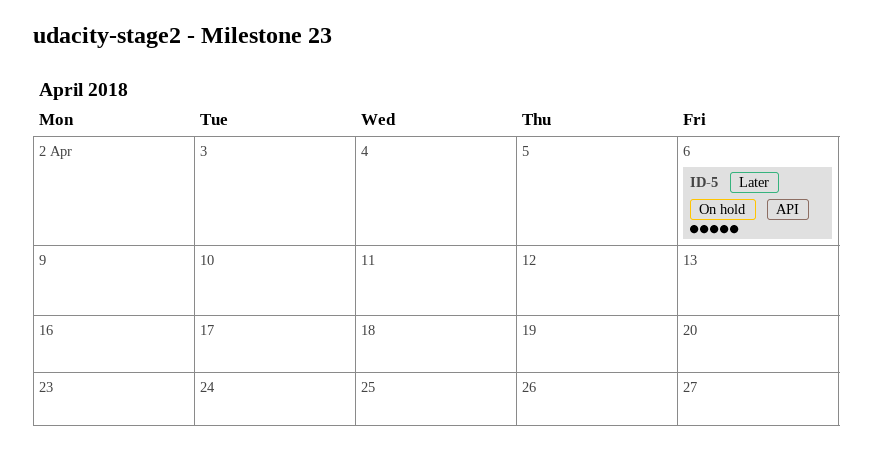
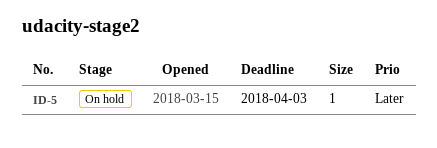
ID-5, estimate: 5 -> 1
ID-5, due: Apr 6 -> Apr 3

